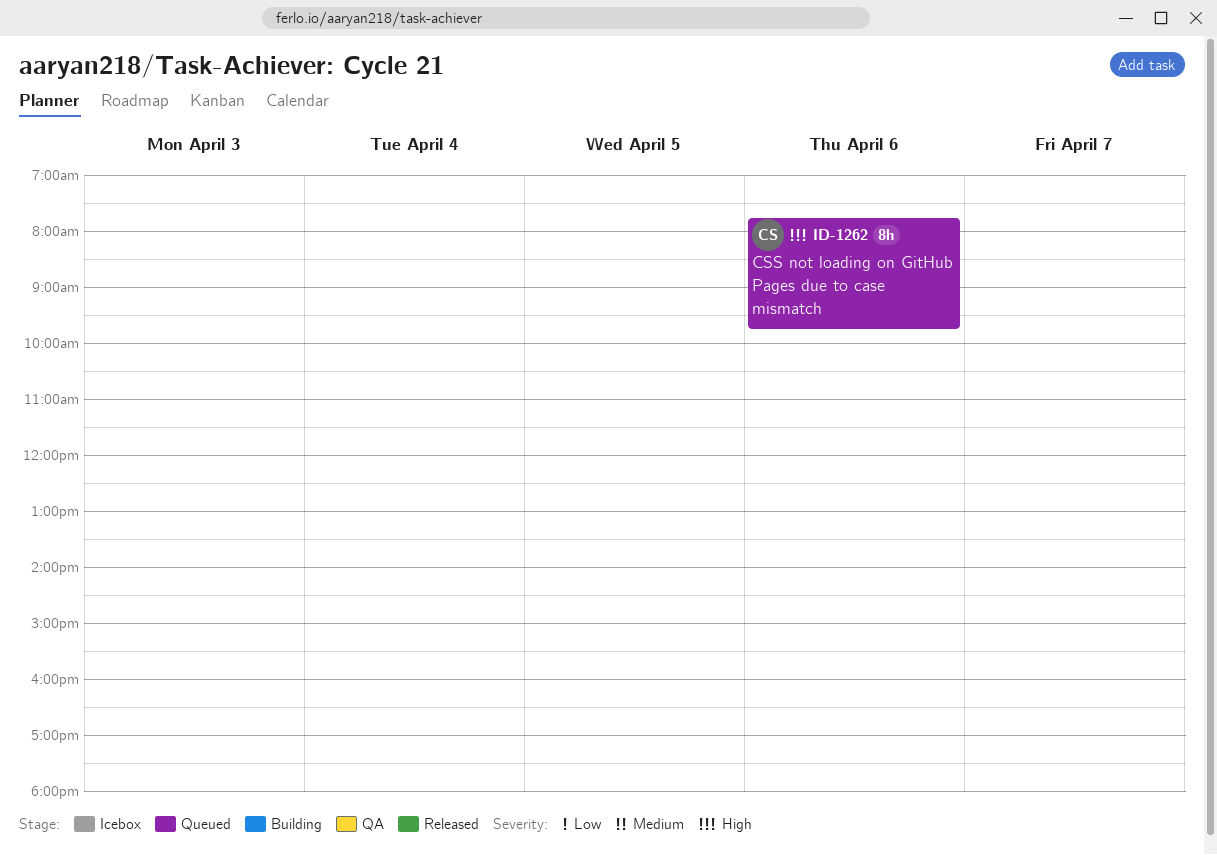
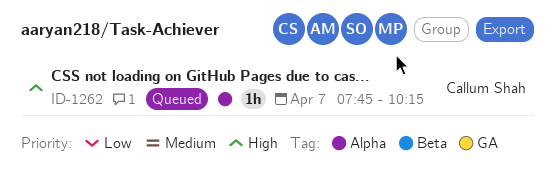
ID-1262, estimate: 8h -> 1h
ID-1262, day: Apr 6 -> Apr 7
ID-1262, ends: 09:45 -> 10:15

